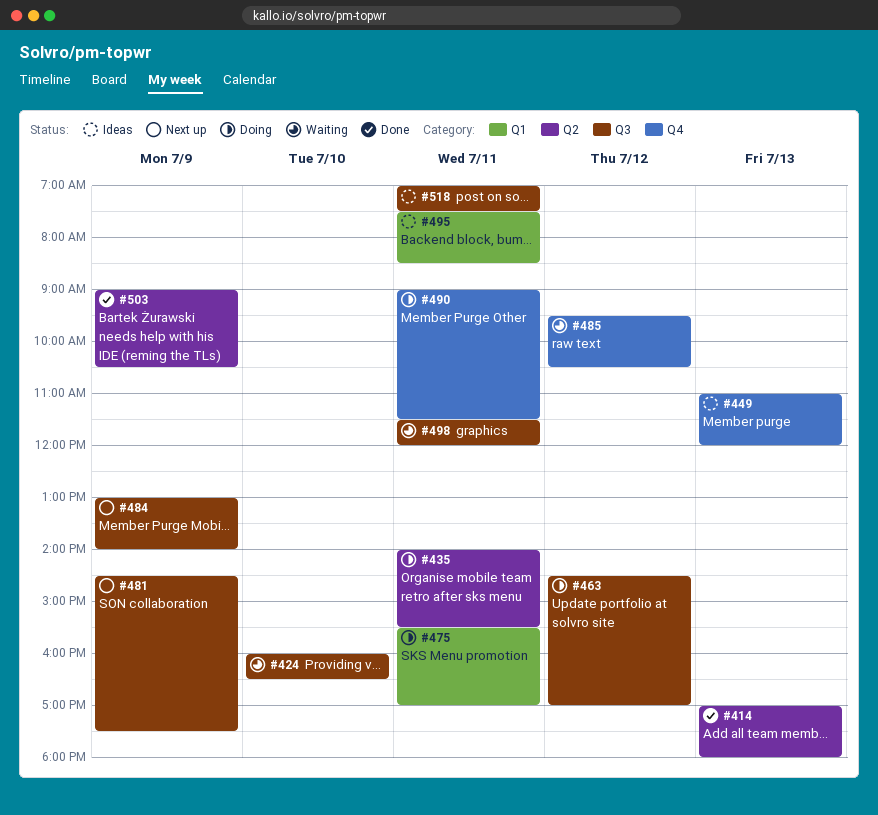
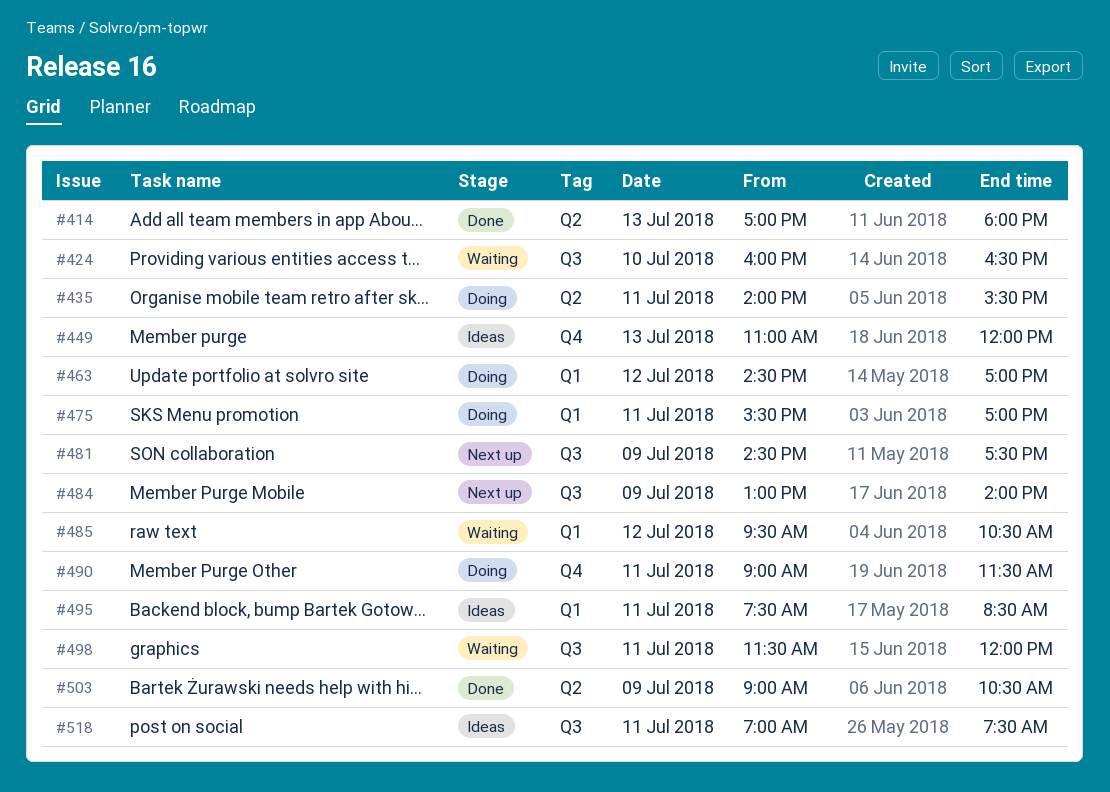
#463, label: Q3 -> Q1
#485, label: Q4 -> Q1

